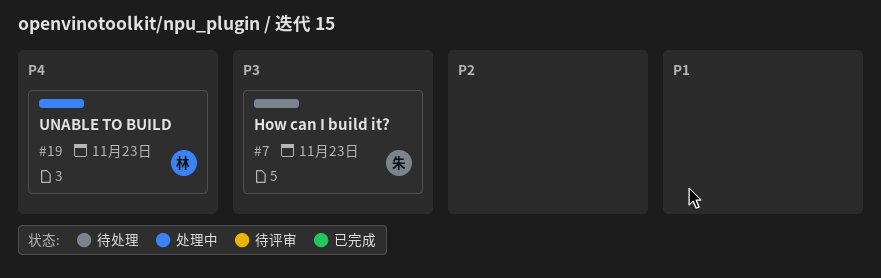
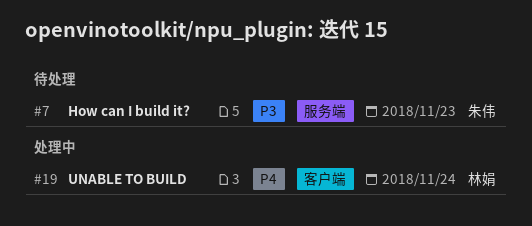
#19, due: Nov 23 -> Nov 24

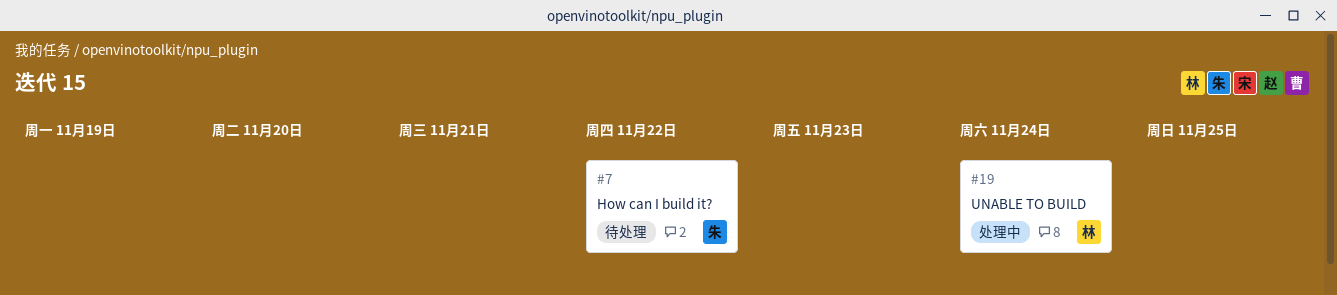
#7, due: Nov 23 -> Nov 22

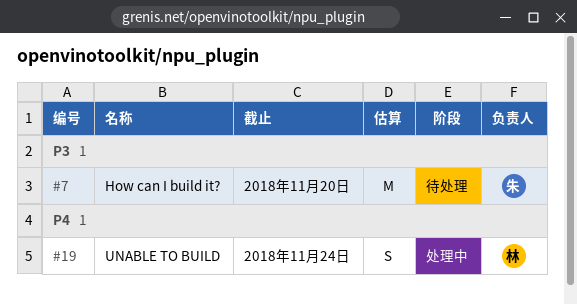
#7, due: Nov 22 -> Nov 20

